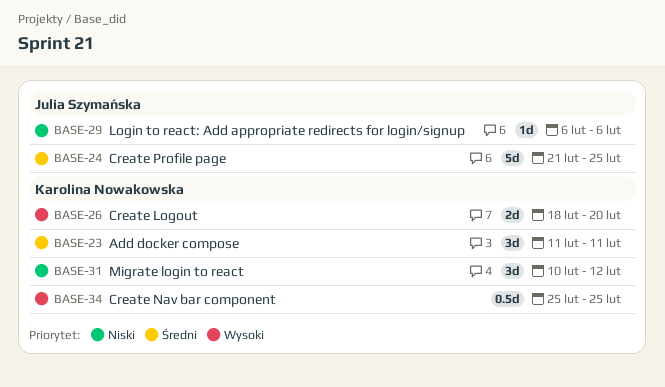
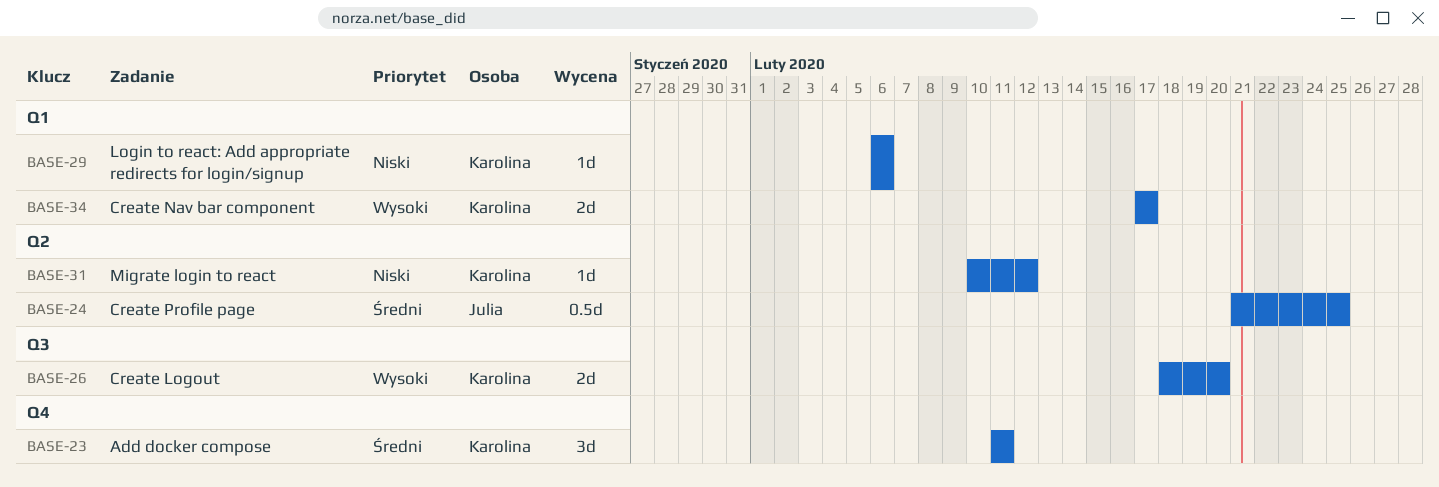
BASE-24, estimate: 5d -> 0.5d
BASE-29, owner: Julia Szymańska -> Karolina Nowakowska
BASE-31, estimate: 3d -> 1d
BASE-34, estimate: 0.5d -> 2d
BASE-34, start: Feb 25 -> Feb 17
BASE-34, due: Feb 25 -> Feb 17

